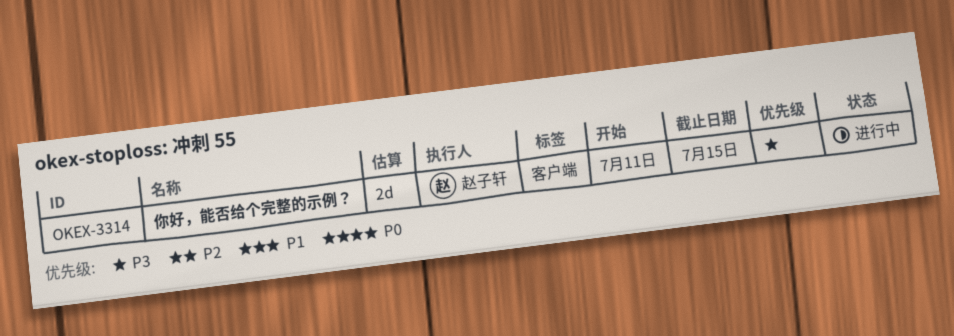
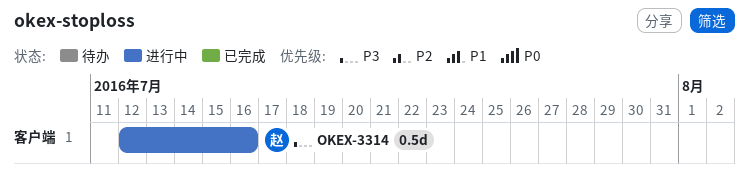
OKEX-3314, estimate: 2d -> 0.5d
OKEX-3314, start: Jul 11 -> Jul 12
OKEX-3314, due: Jul 15 -> Jul 16

